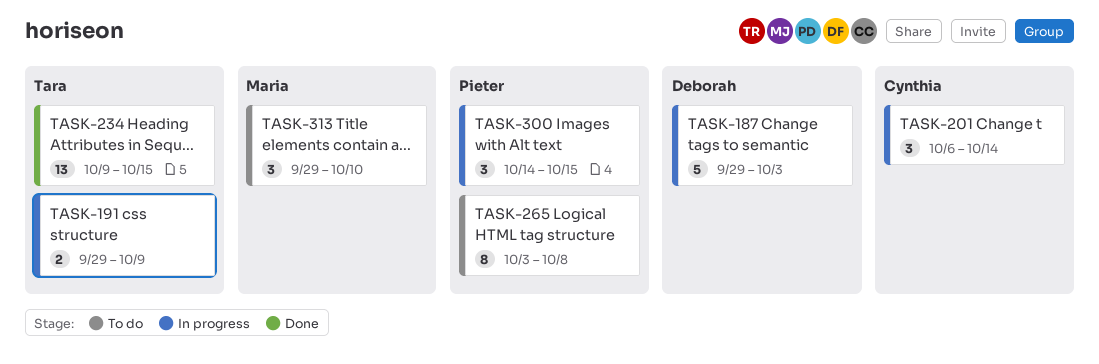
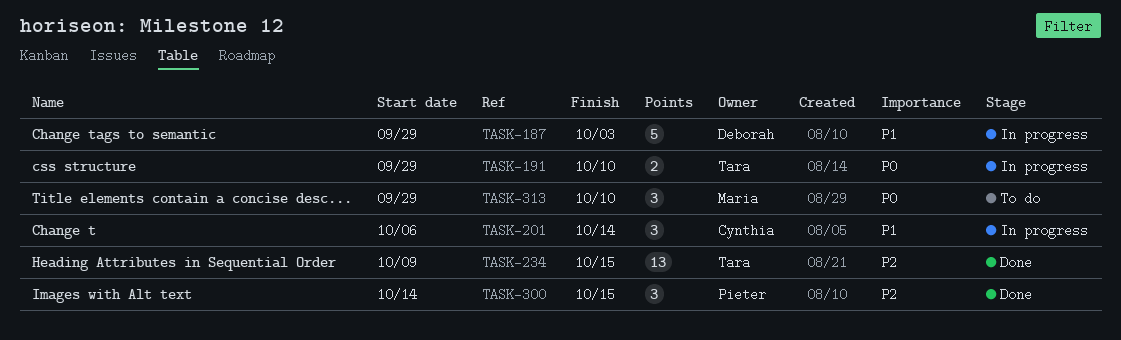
TASK-191, due: Oct 9 -> Oct 10
TASK-265: present -> none
TASK-300, status: In progress -> Done

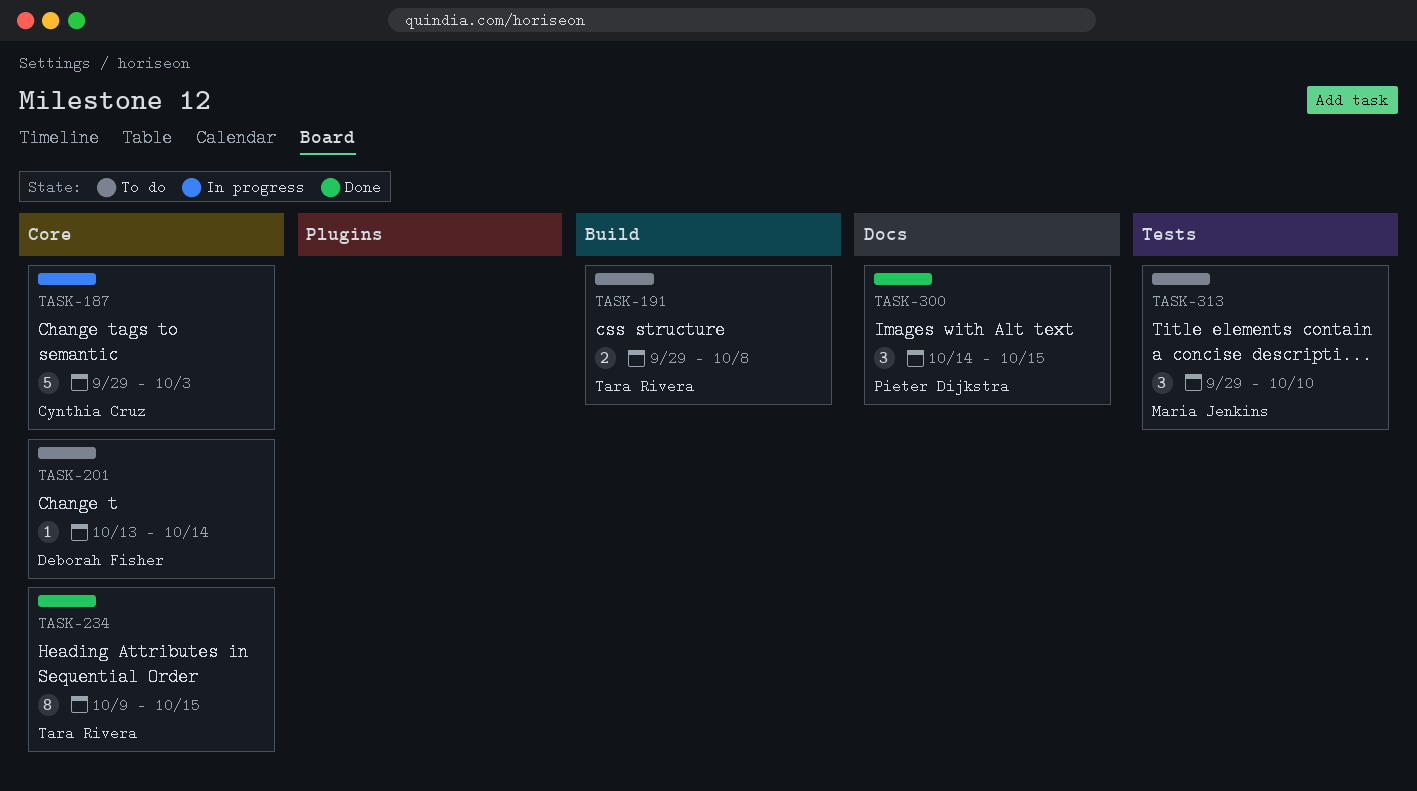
TASK-187, owner: Deborah Fisher -> Cynthia Cruz
TASK-191, status: In progress -> To do
TASK-191, due: Oct 10 -> Oct 8
TASK-201, status: In progress -> To do
TASK-201, owner: Cynthia Cruz -> Deborah Fisher
TASK-201, estimate: 3 -> 1
TASK-201, start: Oct 6 -> Oct 13
TASK-234, estimate: 13 -> 8

